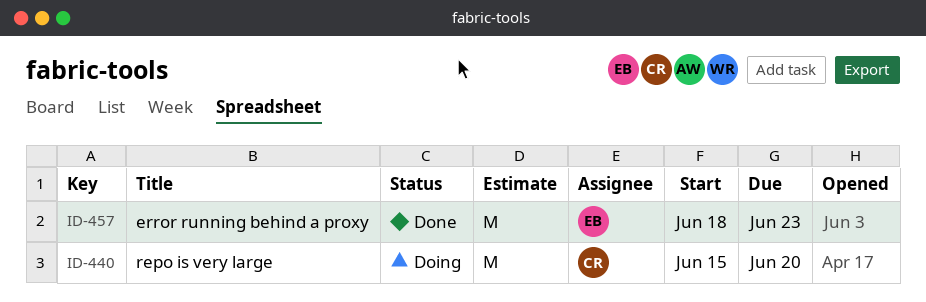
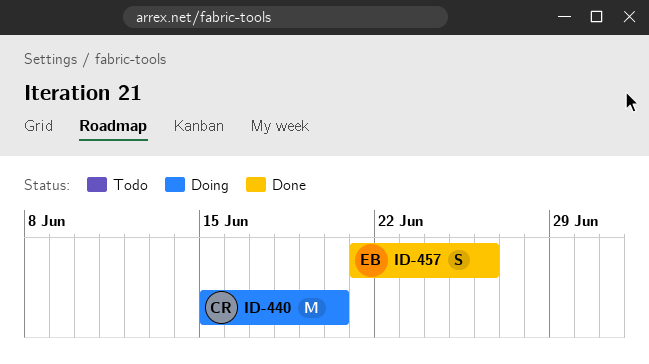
ID-457, estimate: M -> S
ID-457, start: Jun 18 -> Jun 21
ID-457, due: Jun 23 -> Jun 26

